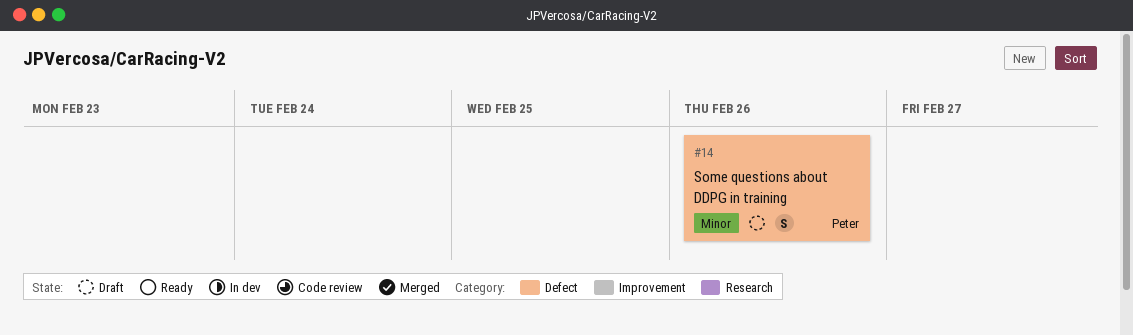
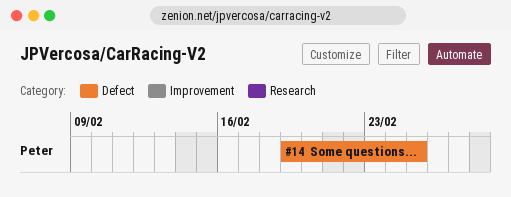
#14, due: Feb 26 -> Feb 25

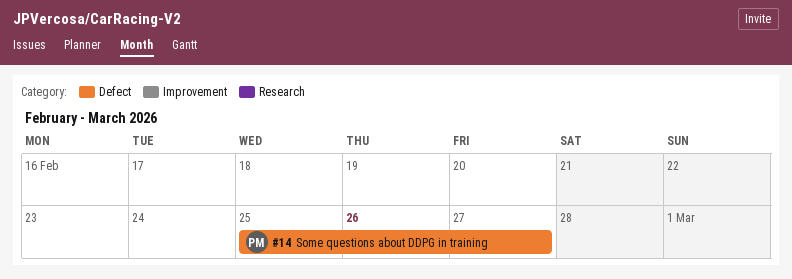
#14, start: Feb 19 -> Feb 25
#14, due: Feb 25 -> Feb 27

